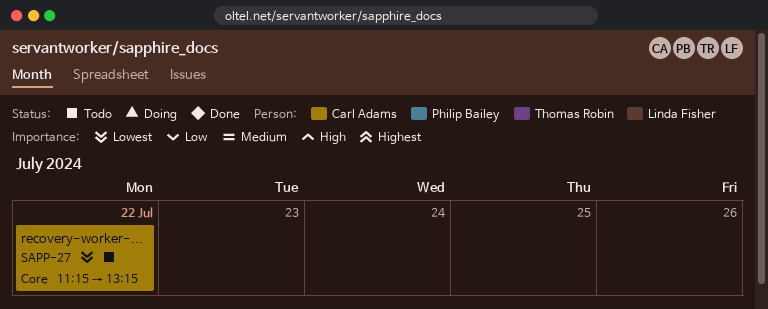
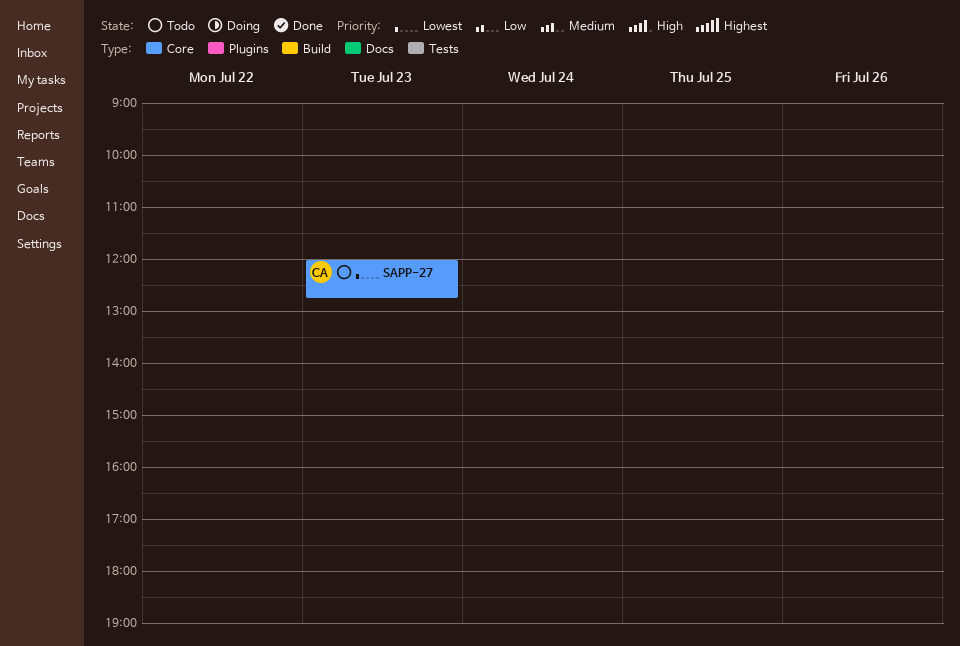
SAPP-27, day: Jul 22 -> Jul 23
SAPP-27, begins: 11:15 -> 12:00
SAPP-27, ends: 13:15 -> 12:45

